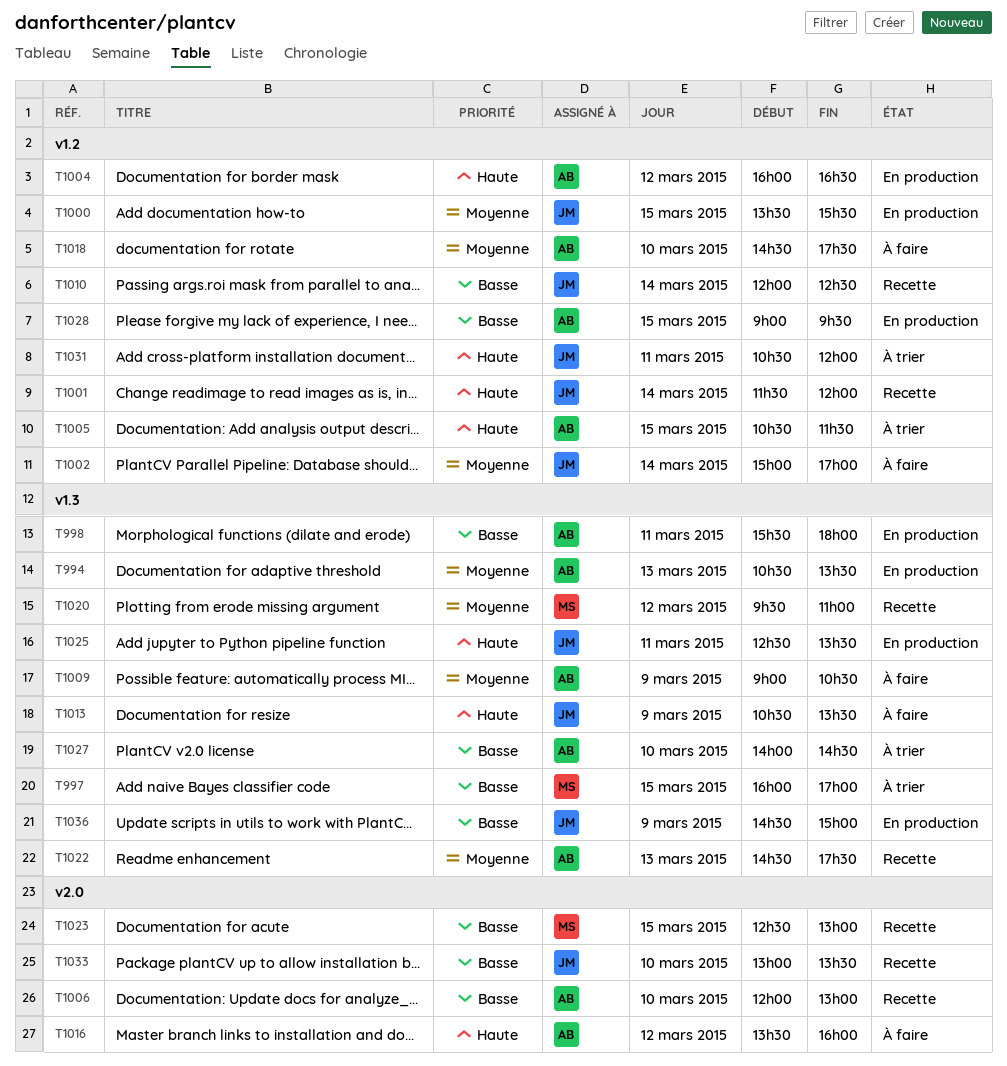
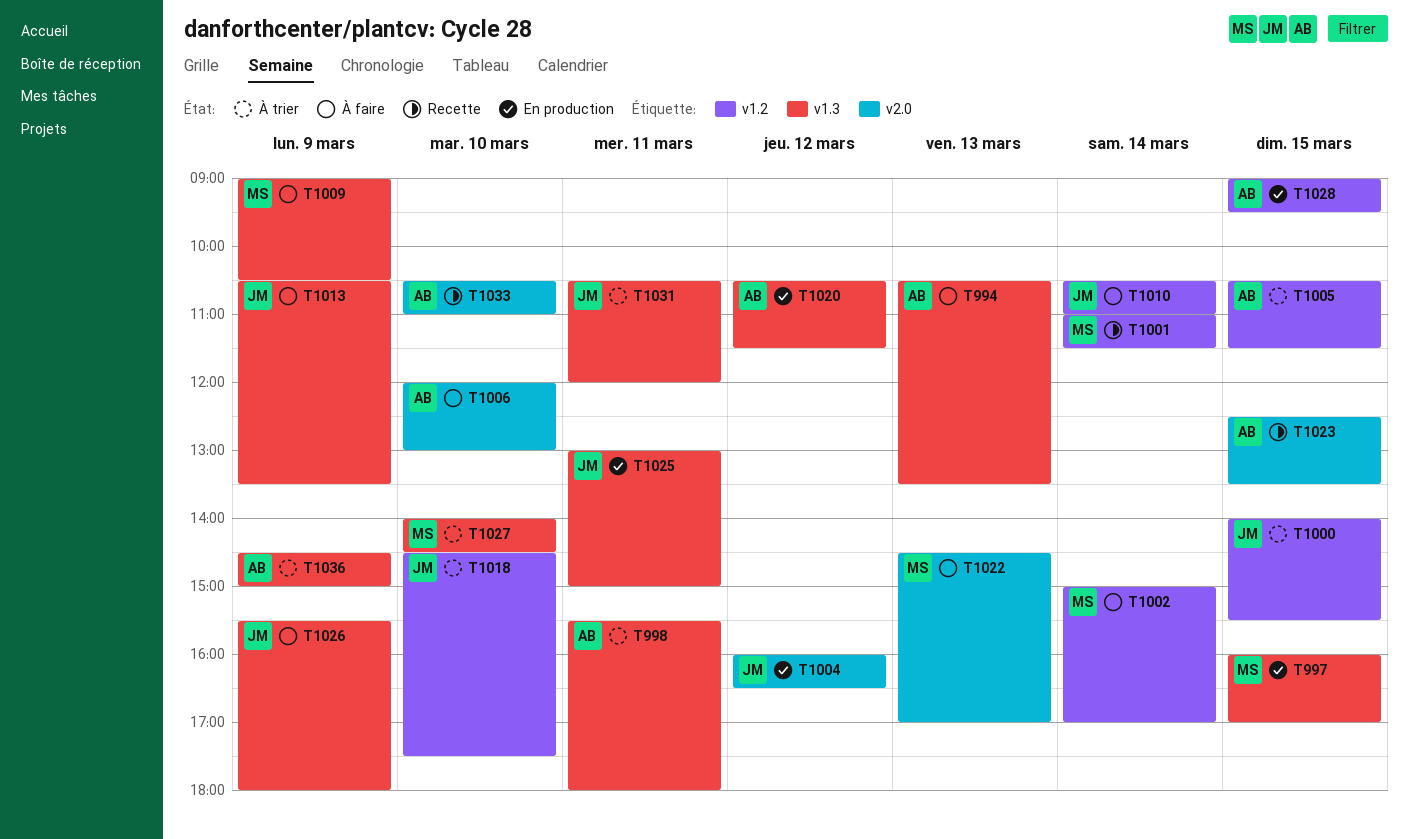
T994, status: En production -> À faire
T997, status: À trier -> En production
T998, status: En production -> À trier
T1000, status: En production -> À trier
T1000, begins: 13:30 -> 14:00
T1001, owner: JM -> MS
T1001, begins: 11:30 -> 11:00
T1001, ends: 12:00 -> 11:30
T1002, owner: JM -> MS
T1004, owner: AB -> JM
T1004, label: v1.2 -> v2.0
T1006, status: Recette -> À faire
T1009, owner: AB -> MS
T1010, status: Recette -> À faire
T1010, begins: 12:00 -> 10:30
T1010, ends: 12:30 -> 11:00
T1016: present -> none
T1018, status: À faire -> À trier
T1018, owner: AB -> JM
T1020, status: Recette -> En production
T1020, owner: MS -> AB
T1020, begins: 09:30 -> 10:30
T1020, ends: 11:00 -> 11:30
T1022, status: Recette -> À faire
T1022, owner: AB -> MS
T1022, label: v1.3 -> v2.0
T1022, ends: 17:30 -> 17:00
T1023, owner: MS -> AB
T1023, ends: 13:00 -> 13:30
T1025, begins: 12:30 -> 13:00
T1025, ends: 13:30 -> 15:00
T1026: none -> present
T1027, owner: AB -> MS
T1031, label: v1.2 -> v1.3
T1033, owner: JM -> AB
T1033, begins: 13:00 -> 10:30
T1033, ends: 13:30 -> 11:00
T1036, status: En production -> À trier
T1036, owner: JM -> AB

